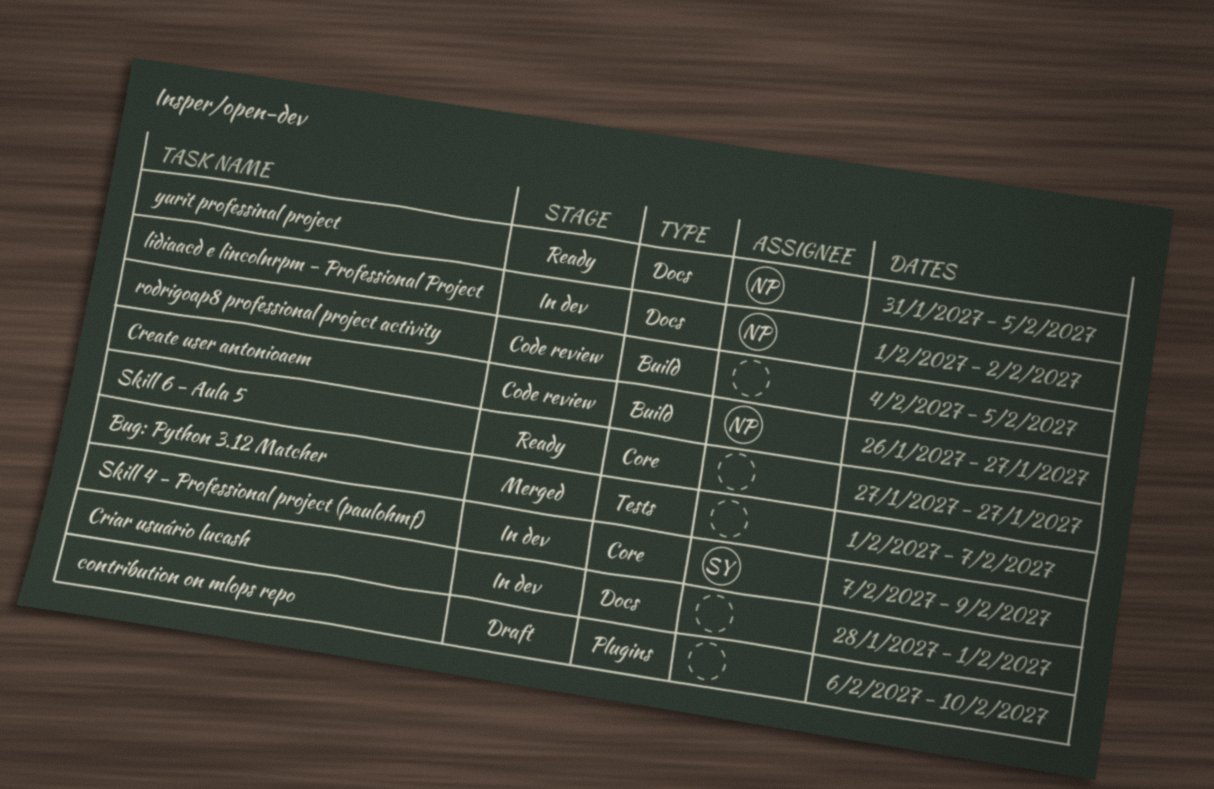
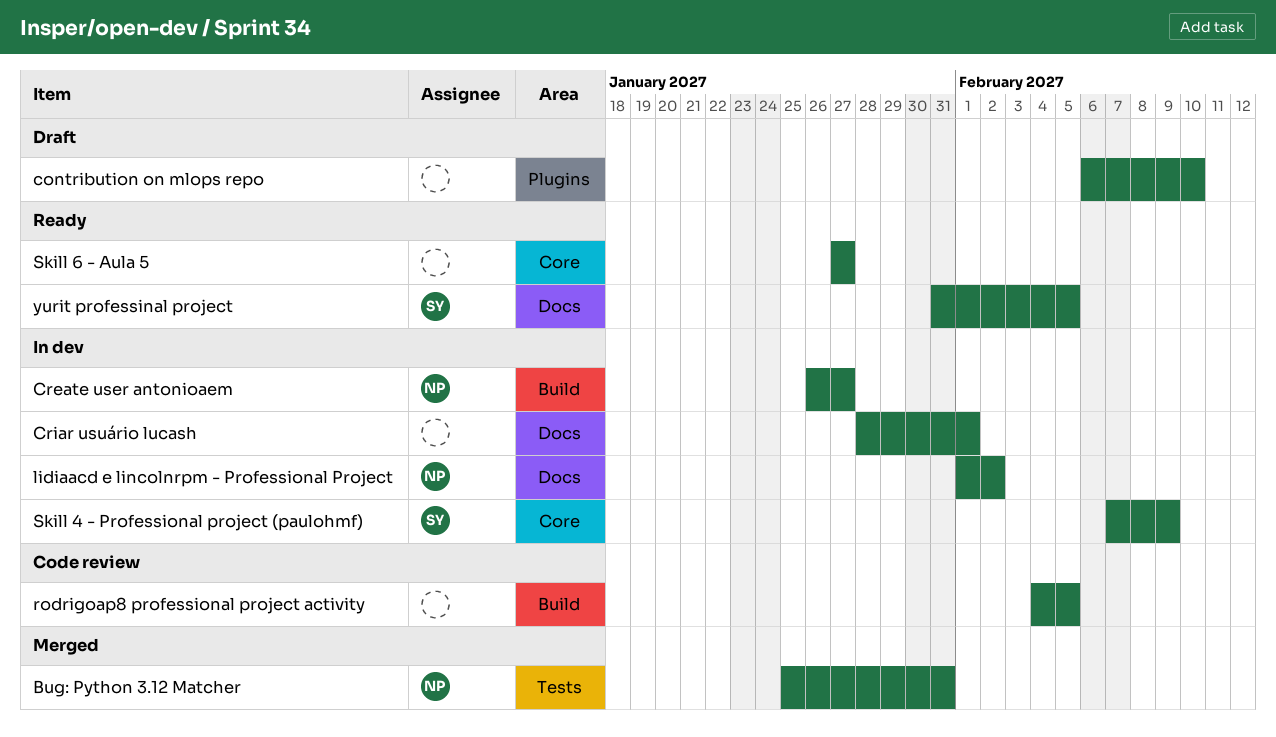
Bug: Python 3.12 Matcher, owner: none -> NP
Bug: Python 3.12 Matcher, start: Feb 1 -> Jan 25
Bug: Python 3.12 Matcher, due: Feb 7 -> Jan 31
Create user antonioaem, status: Code review -> In dev
yurit professinal project, owner: NP -> SY

